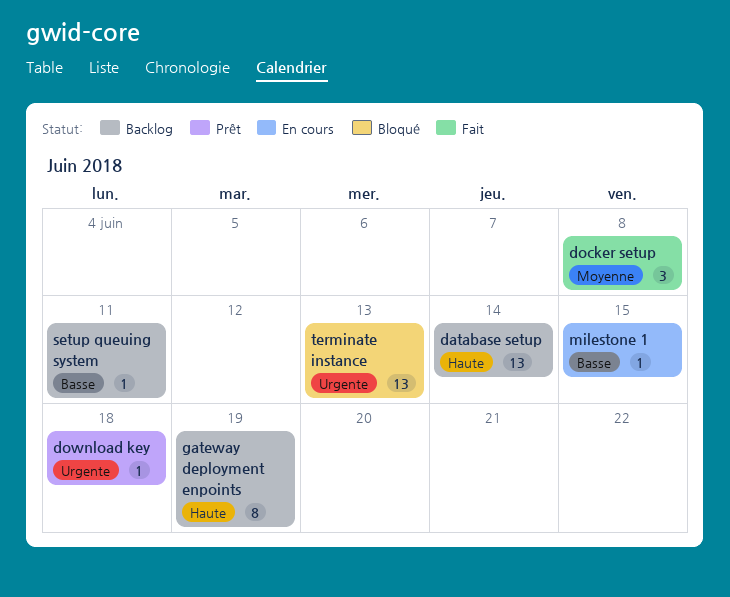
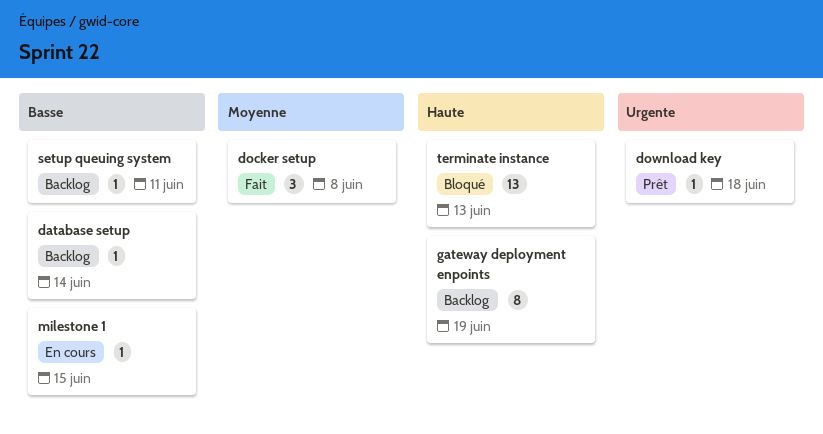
database setup, priority: Haute -> Basse
database setup, estimate: 13 -> 1
terminate instance, priority: Urgente -> Haute

